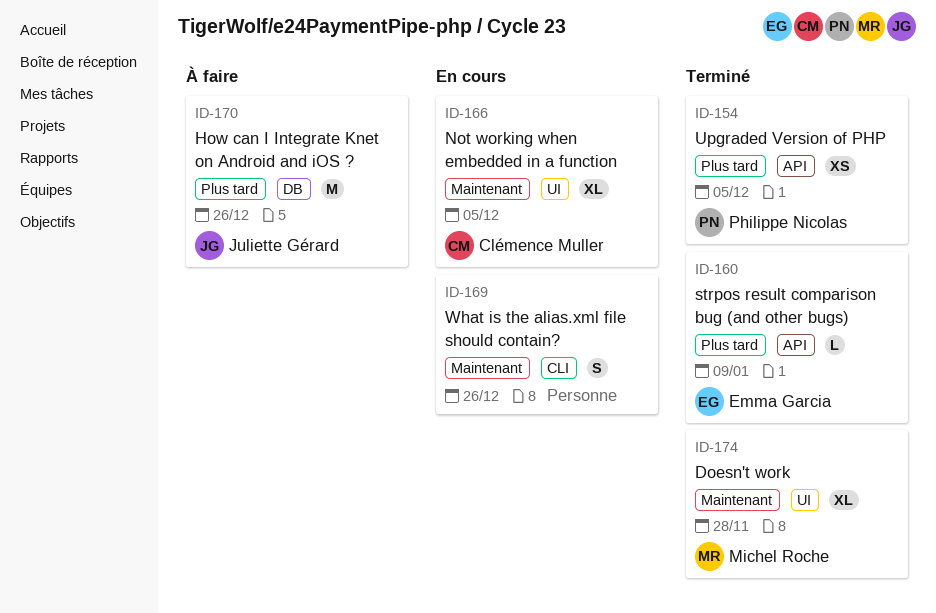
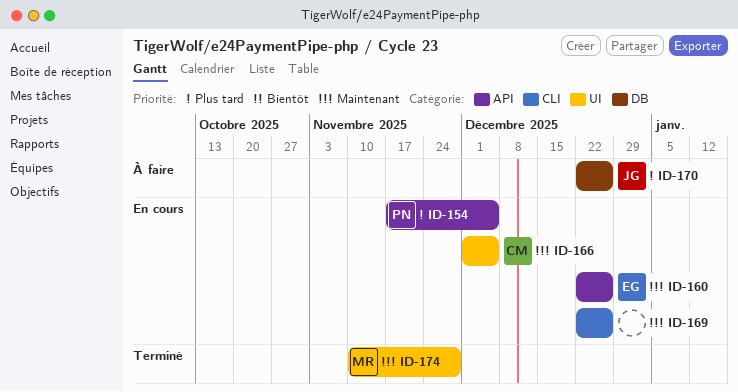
ID-154, status: Terminé -> En cours
ID-160, status: Terminé -> En cours
ID-160, priority: Plus tard -> Maintenant
ID-160, due: Jan 9 -> Dec 26

